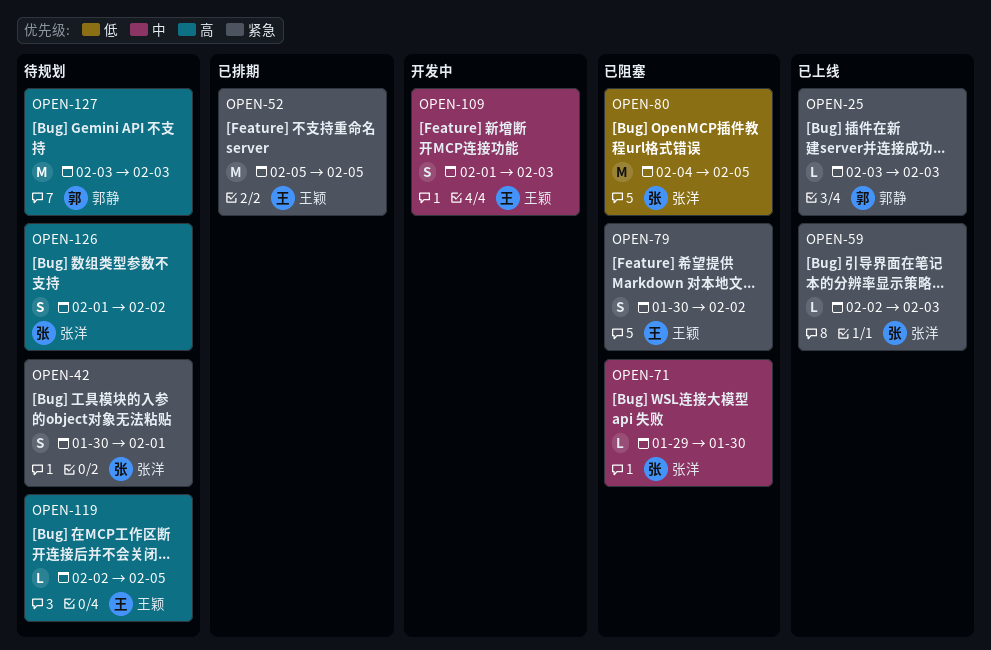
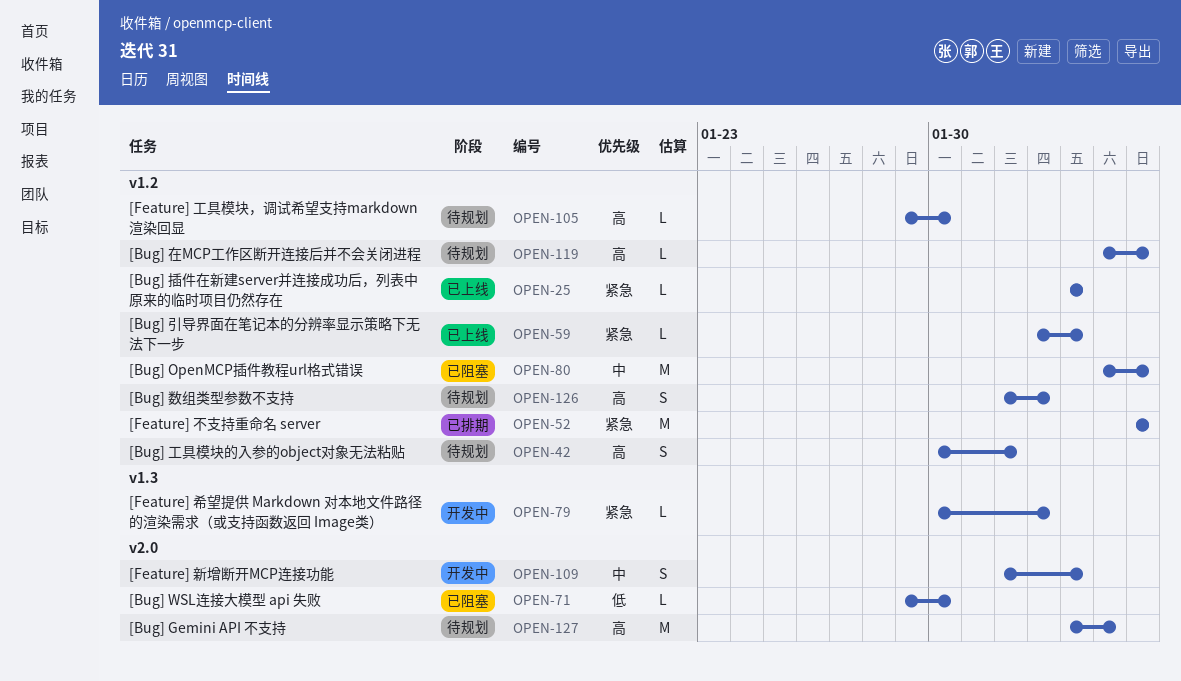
OPEN-42, priority: 紧急 -> 高
OPEN-71, priority: 中 -> 低
OPEN-79, status: 已阻塞 -> 开发中
OPEN-79, estimate: S -> L
OPEN-80, priority: 低 -> 中
OPEN-105: none -> present
OPEN-119, start: Feb 2 -> Feb 4
OPEN-127, due: Feb 3 -> Feb 4

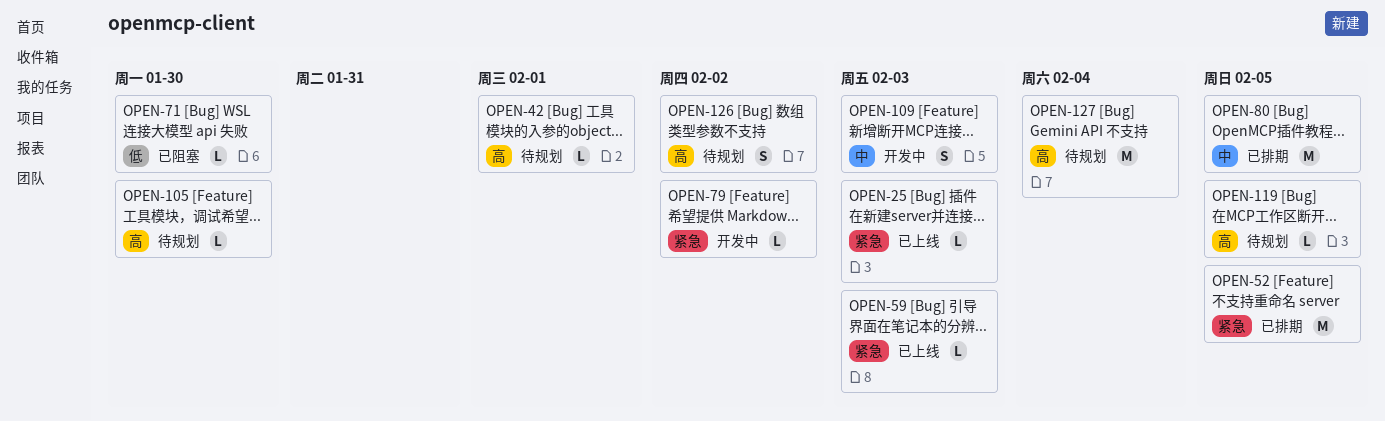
OPEN-42, estimate: S -> L
OPEN-80, status: 已阻塞 -> 已排期

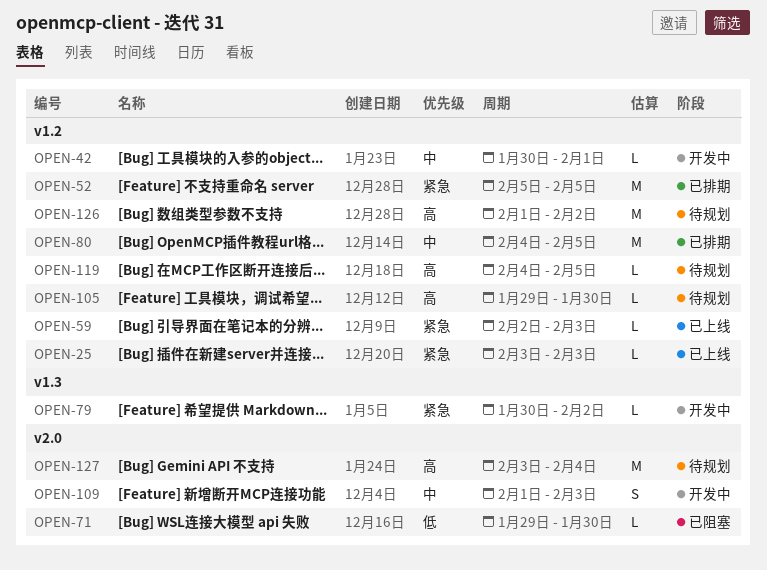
OPEN-42, status: 待规划 -> 开发中
OPEN-42, priority: 高 -> 中
OPEN-126, estimate: S -> M

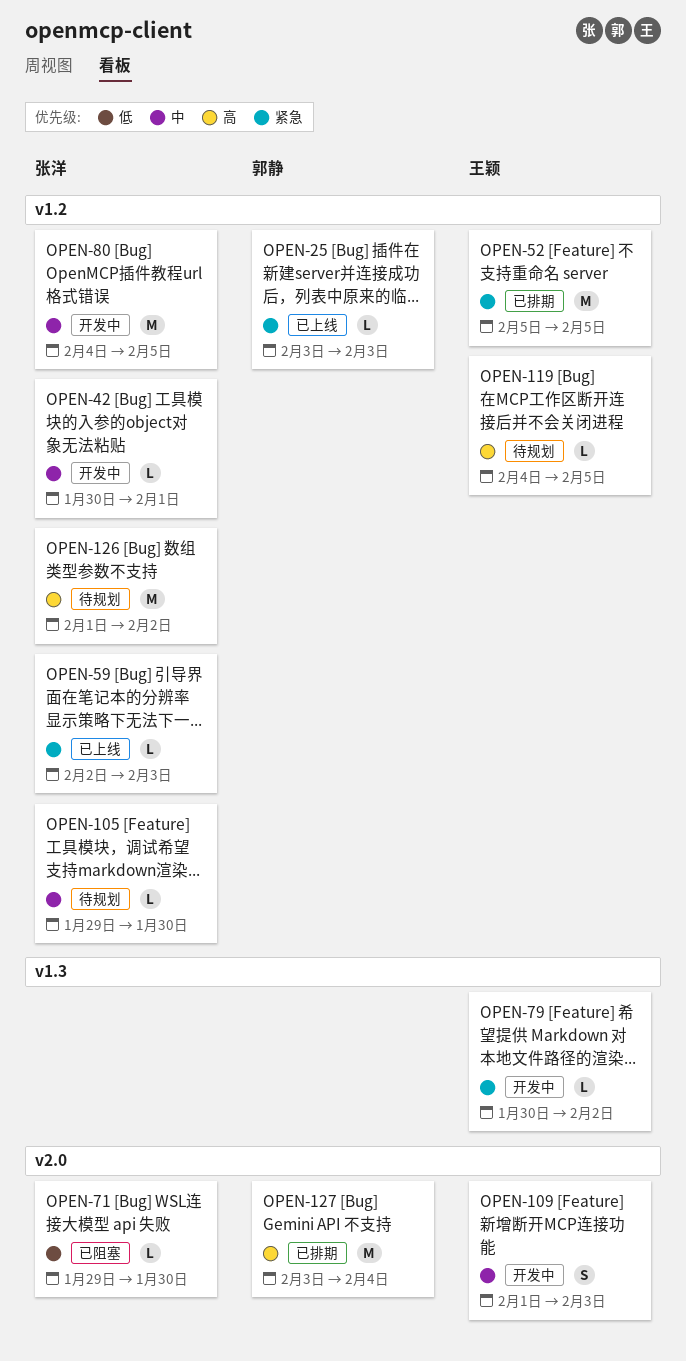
OPEN-80, status: 已排期 -> 开发中
OPEN-105, priority: 高 -> 中
OPEN-127, status: 待规划 -> 已排期

